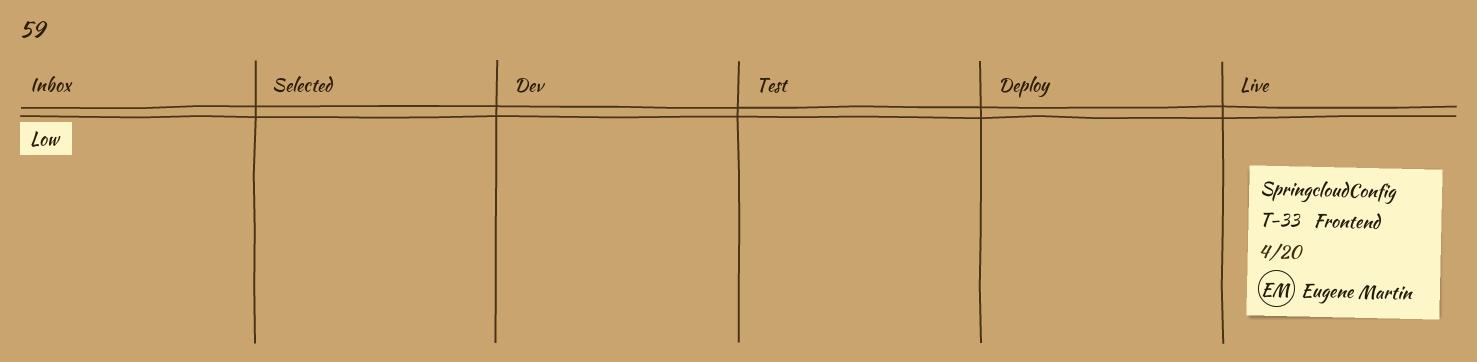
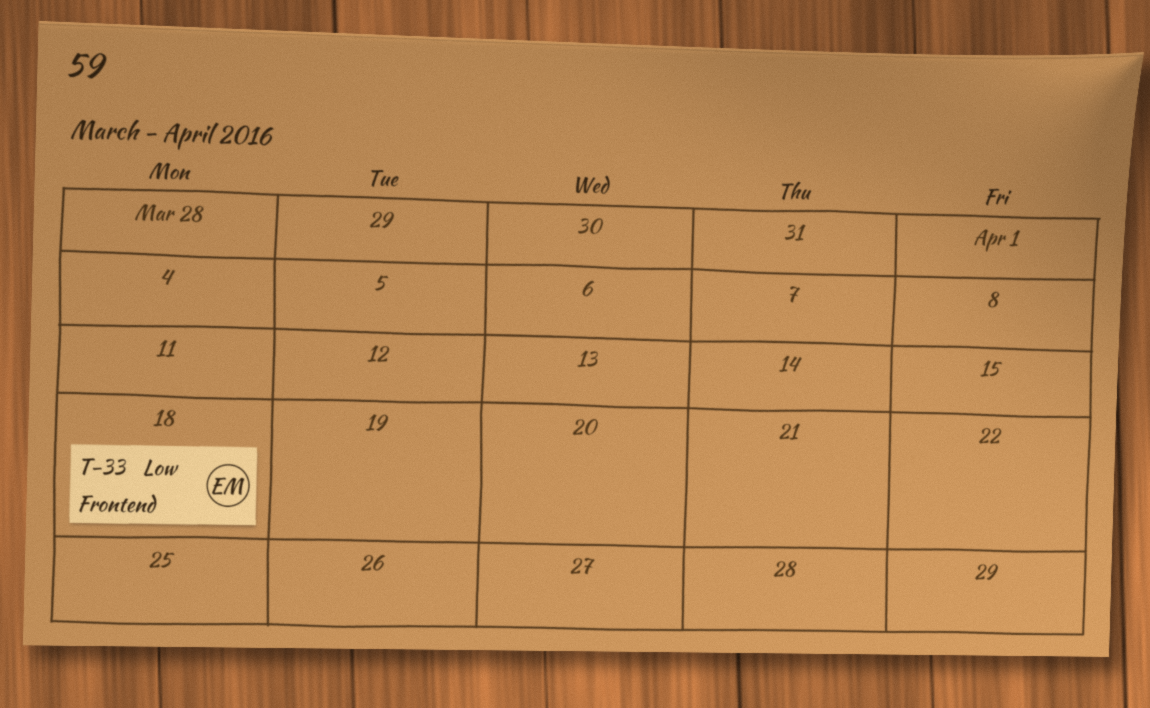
T-33, due: Apr 20 -> Apr 18

